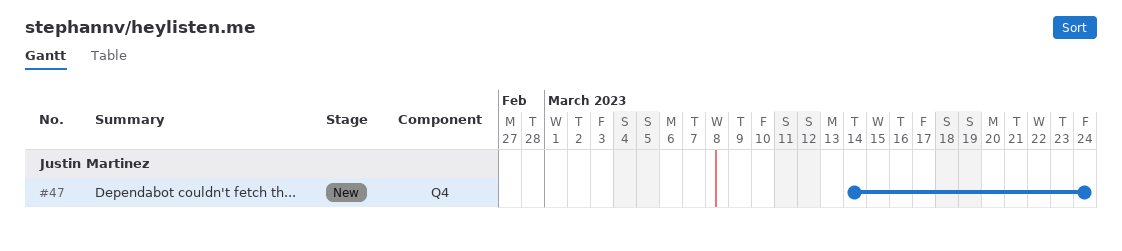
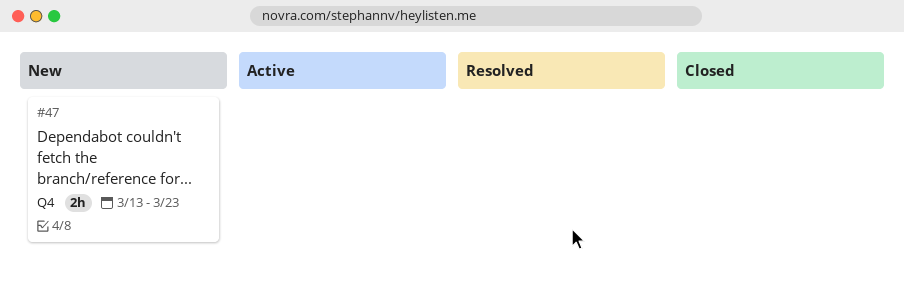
#47, start: Mar 14 -> Mar 13
#47, due: Mar 24 -> Mar 23

